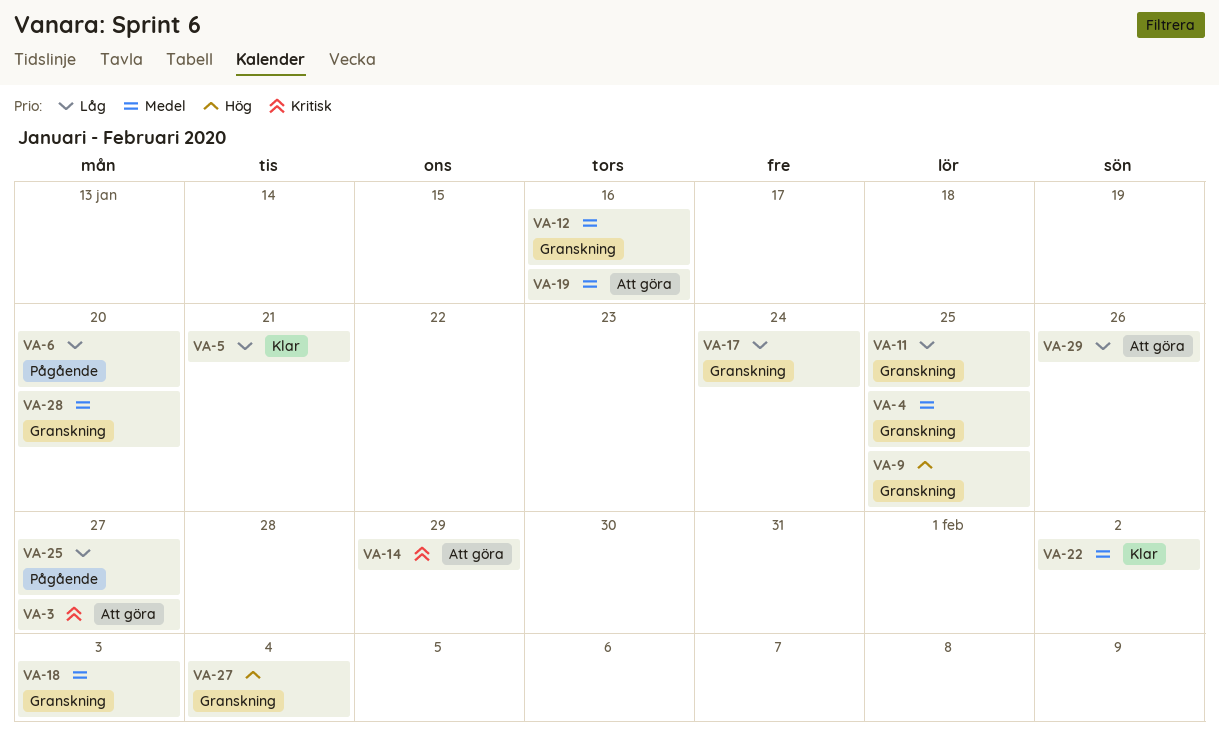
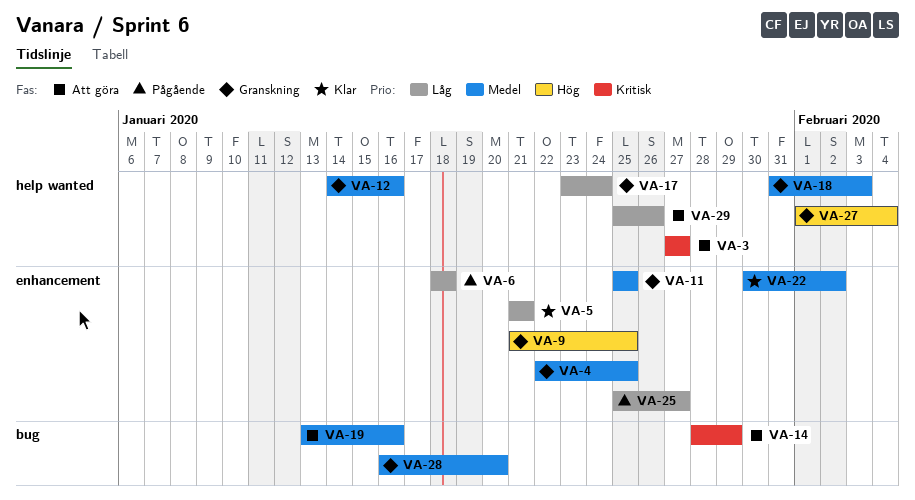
VA-6, due: Jan 20 -> Jan 18
VA-11, priority: Låg -> Medel

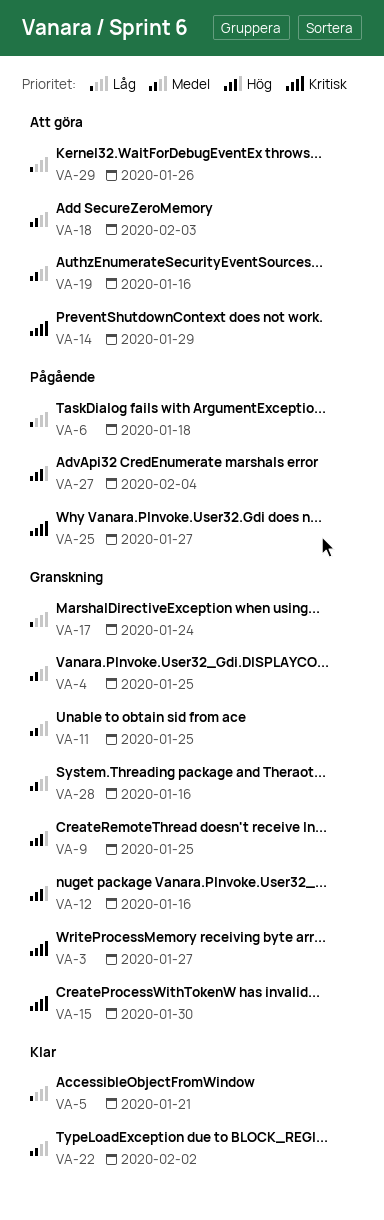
VA-3, status: Att göra -> Granskning
VA-12, priority: Medel -> Hög
VA-15: none -> present
VA-18, status: Granskning -> Att göra
VA-25, priority: Låg -> Kritisk
VA-27, status: Granskning -> Pågående
VA-28, due: Jan 20 -> Jan 16

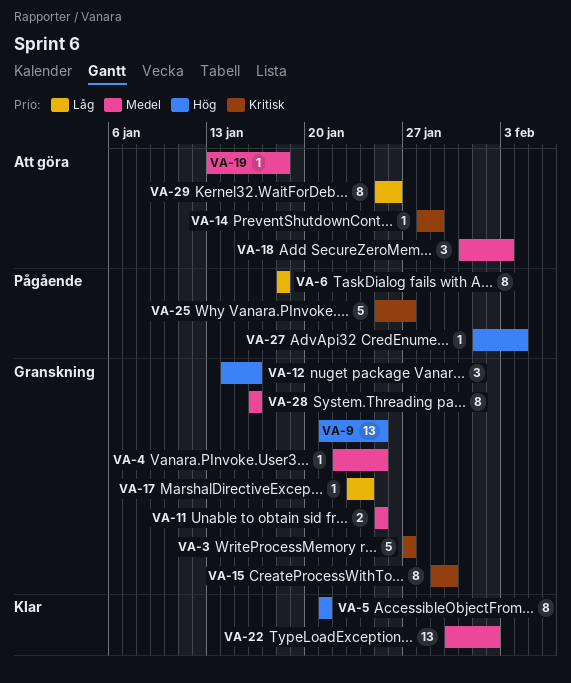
VA-5, priority: Låg -> Hög
VA-19, due: Jan 16 -> Jan 18

